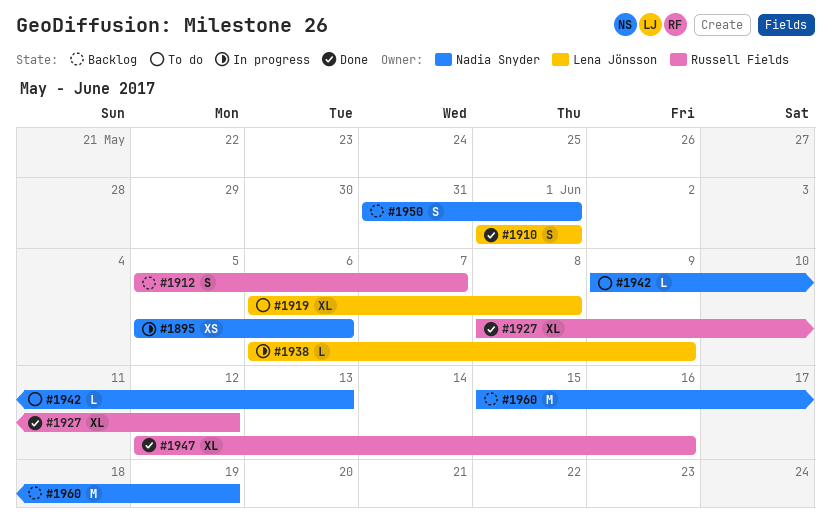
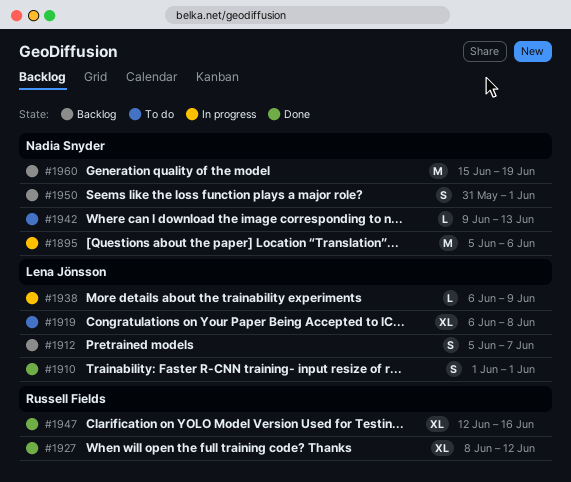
#1895, estimate: XS -> M
#1912, owner: Russell Fields -> Lena Jönsson

